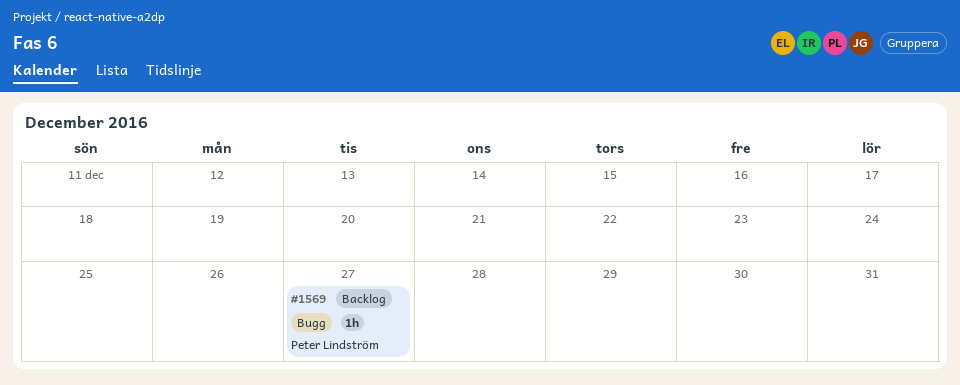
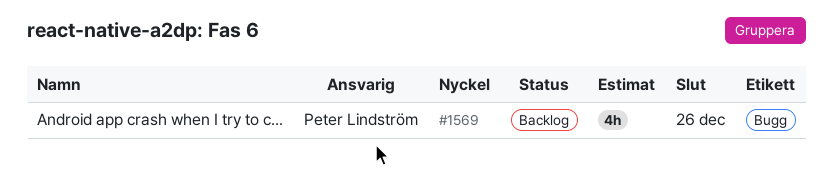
#1569, estimate: 1h -> 4h
#1569, due: Dec 27 -> Dec 26

